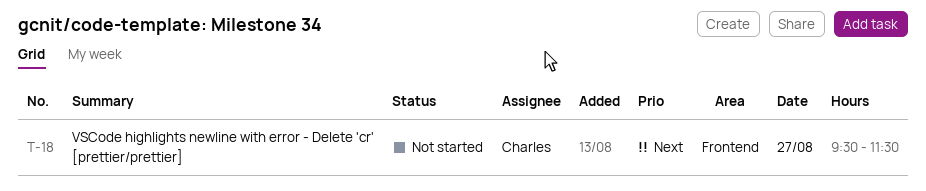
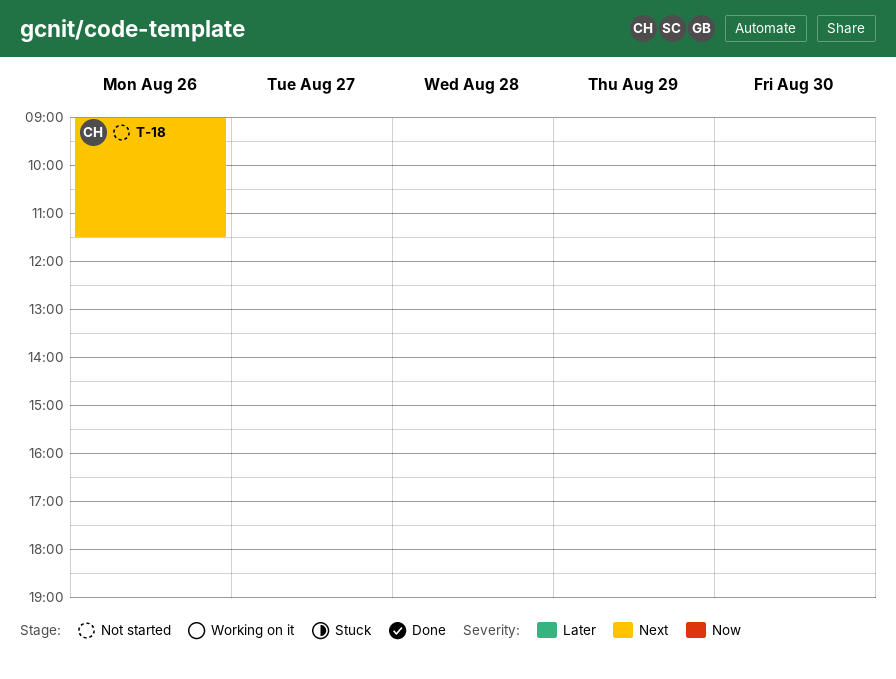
T-18, day: Aug 27 -> Aug 26
T-18, begins: 09:30 -> 09:00

